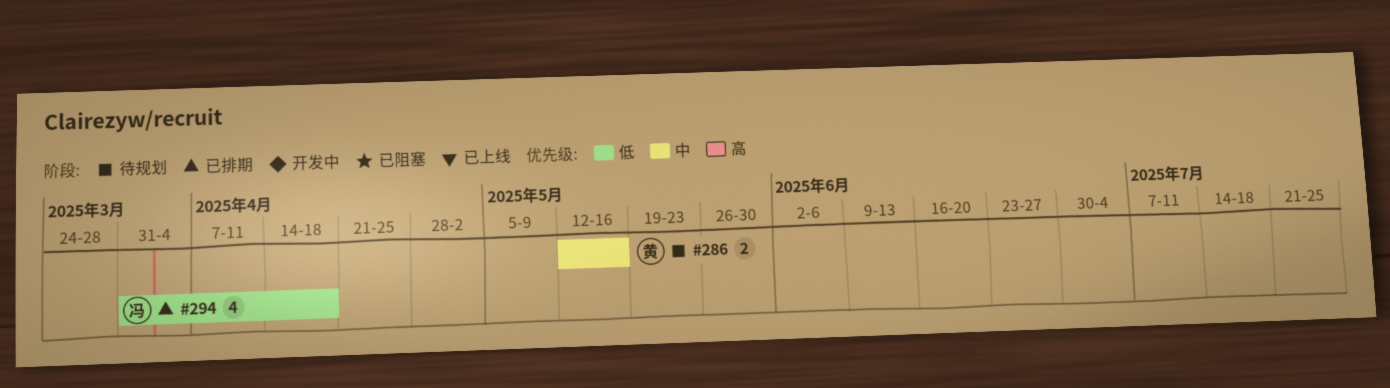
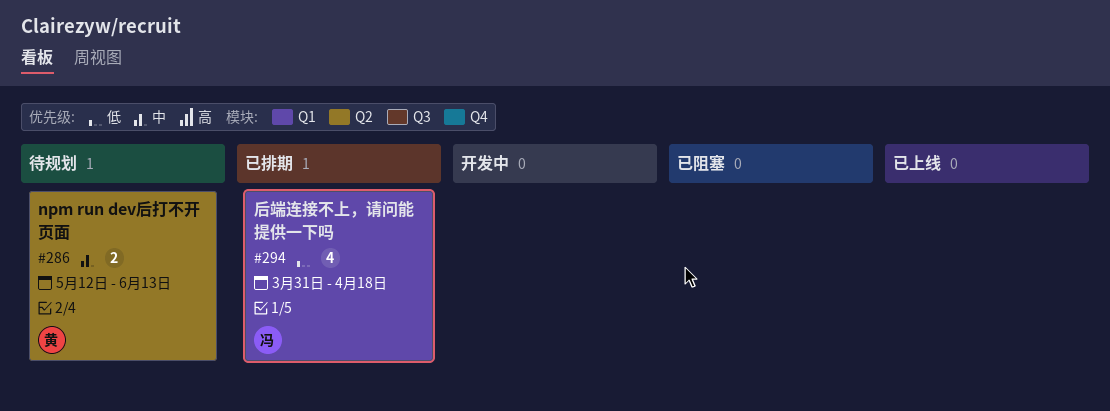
#286, due: May 16 -> Jun 13

